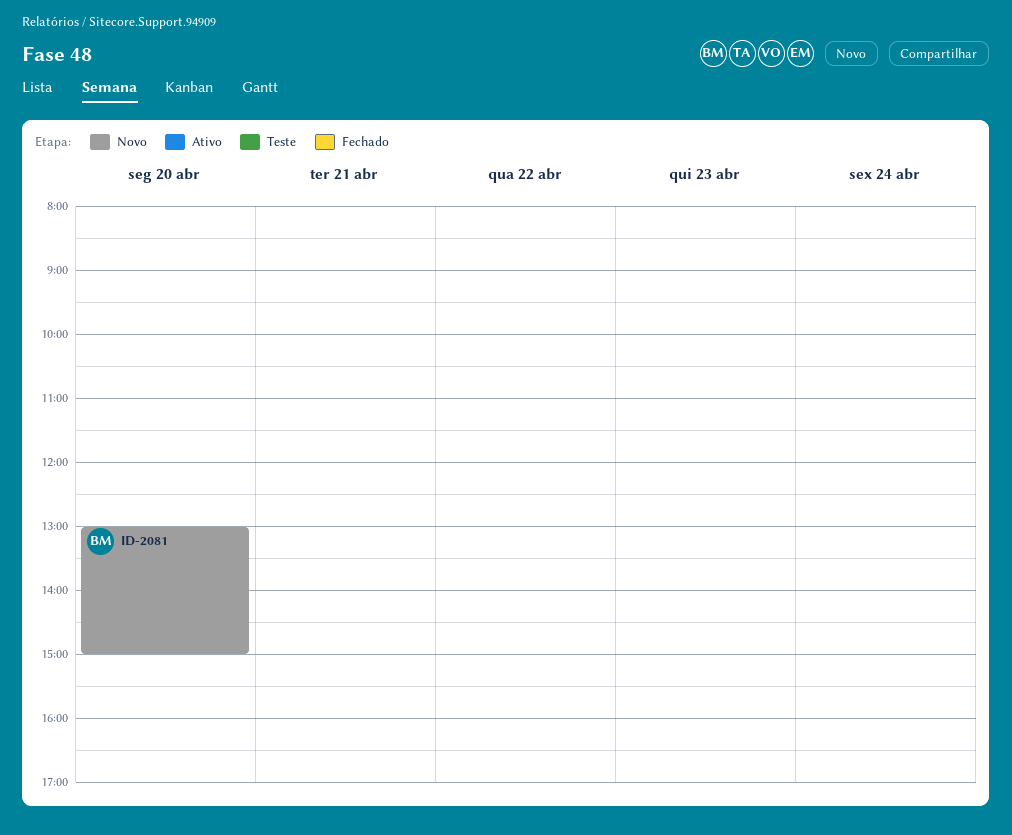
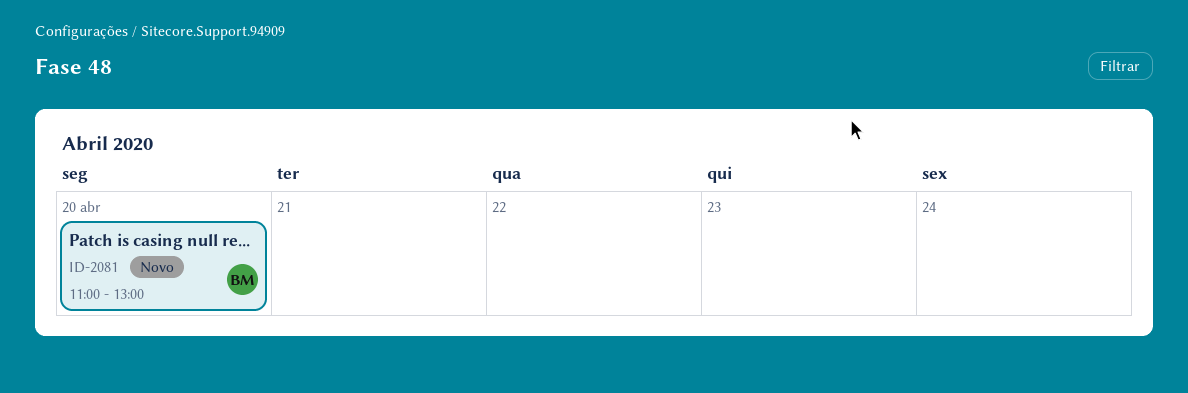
ID-2081, begins: 13:00 -> 11:00
ID-2081, ends: 15:00 -> 13:00

